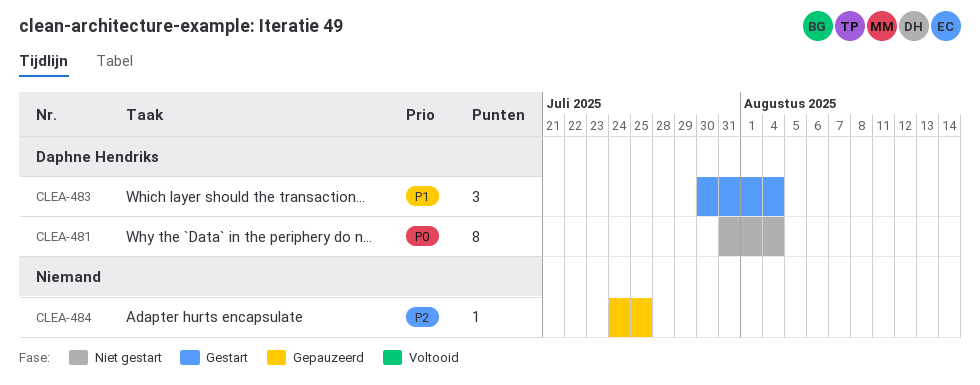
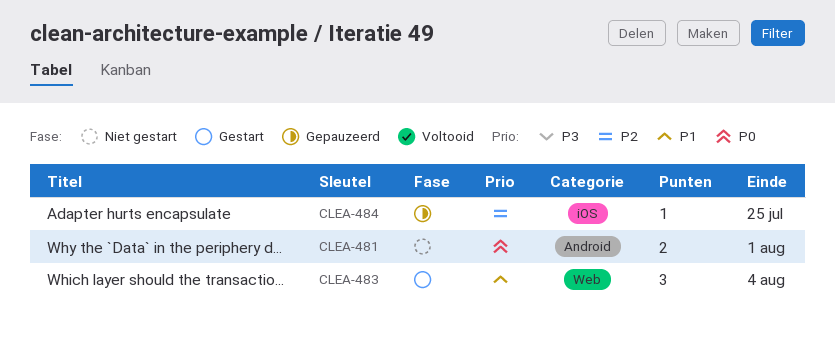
CLEA-481, estimate: 8 -> 2
CLEA-481, due: Aug 4 -> Aug 1

